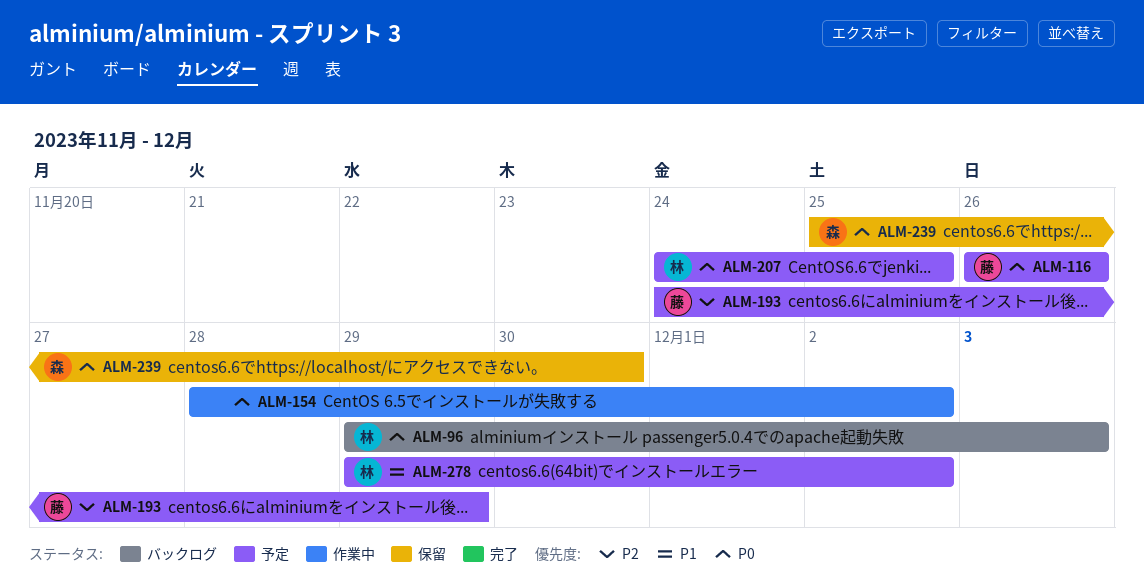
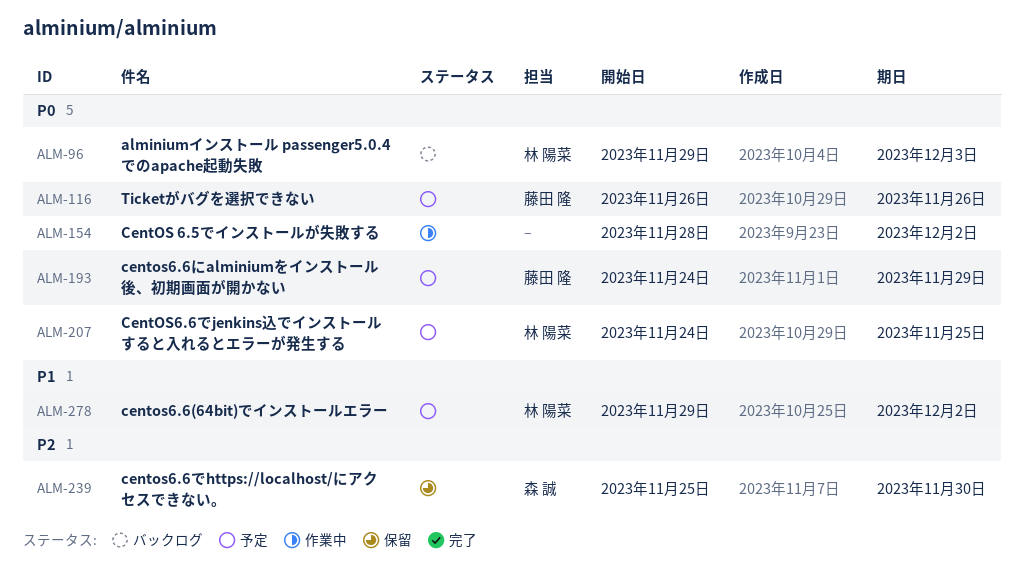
ALM-193, priority: P2 -> P0
ALM-239, priority: P0 -> P2

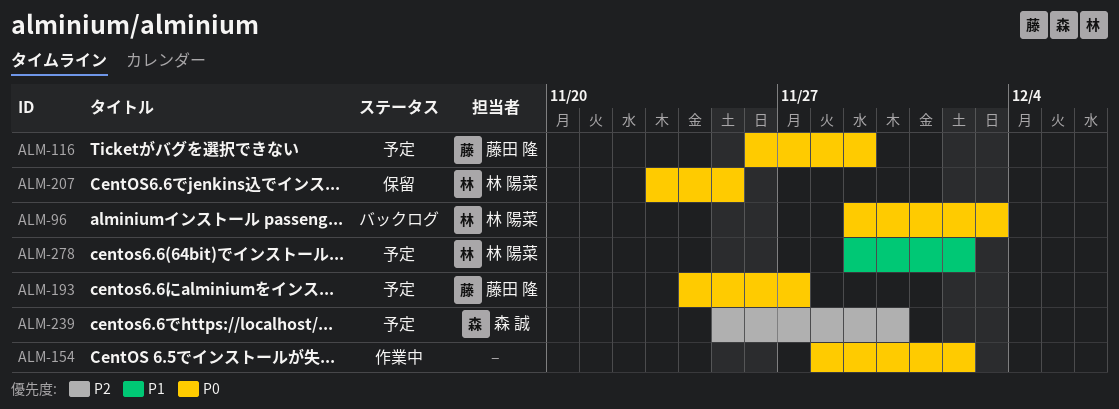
ALM-116, due: Nov 26 -> Nov 29
ALM-193, due: Nov 29 -> Nov 27
ALM-207, status: 予定 -> 保留
ALM-207, start: Nov 24 -> Nov 23
ALM-239, status: 保留 -> 予定

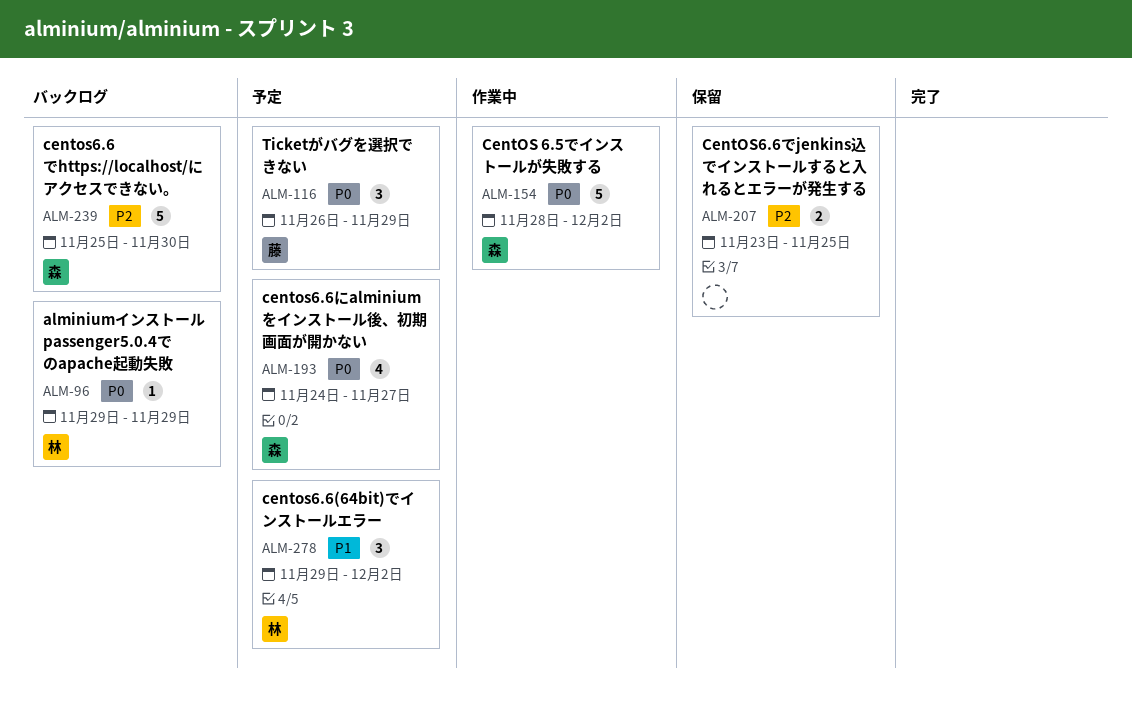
ALM-96, due: Dec 3 -> Nov 29
ALM-154, owner: none -> 森 誠
ALM-193, owner: 藤田 隆 -> 森 誠
ALM-207, owner: 林 陽菜 -> none
ALM-207, priority: P0 -> P2
ALM-239, status: 予定 -> バックログ

